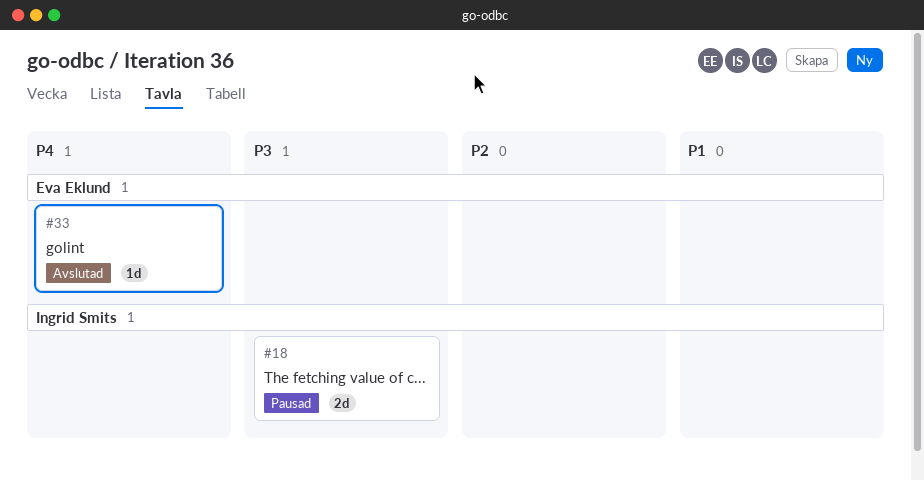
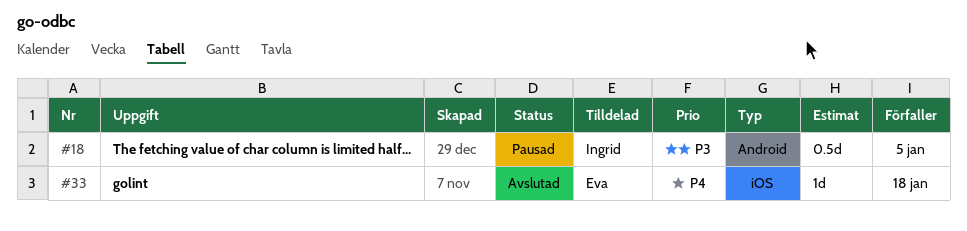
#18, estimate: 2d -> 0.5d

